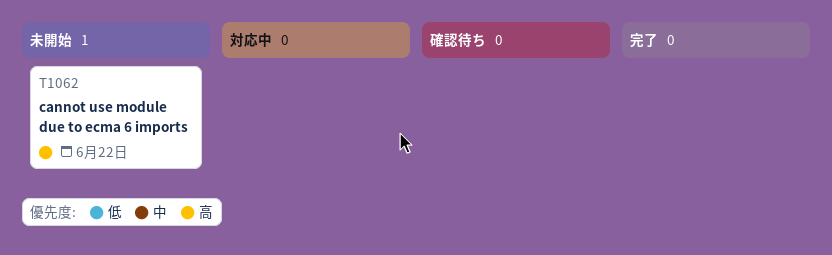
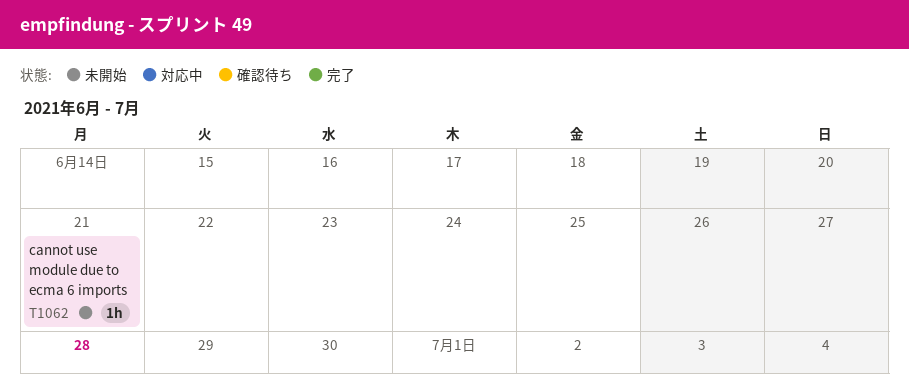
T1062, due: Jun 22 -> Jun 21

